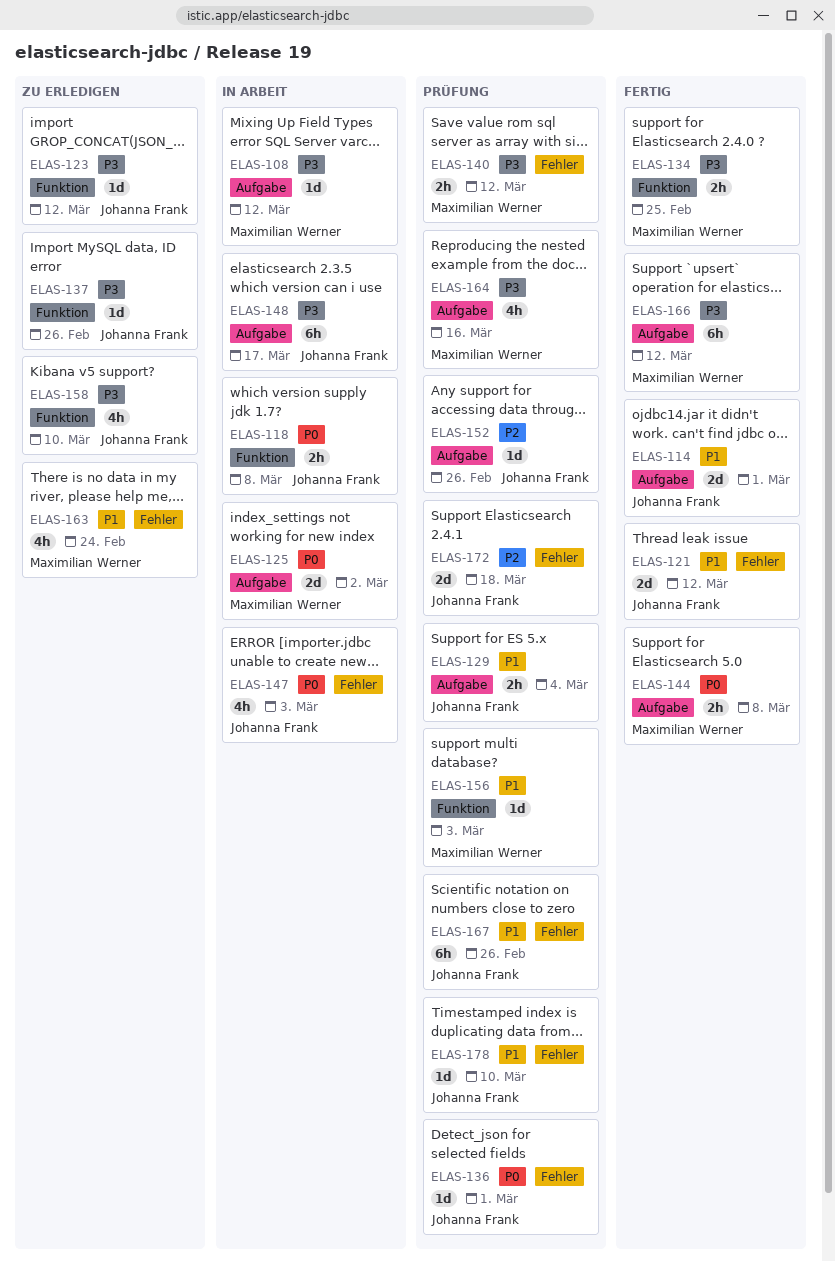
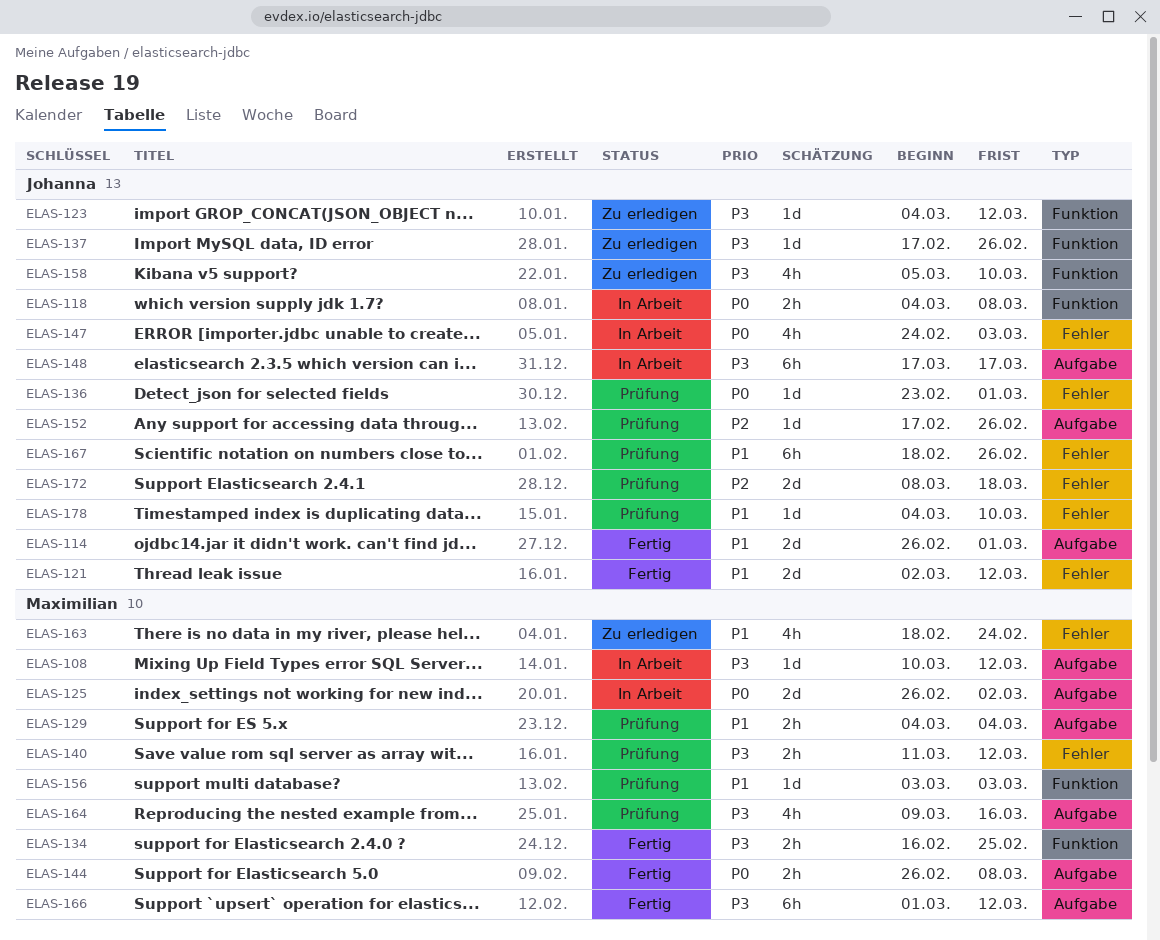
ELAS-129, owner: Johanna Frank -> Maximilian Werner

